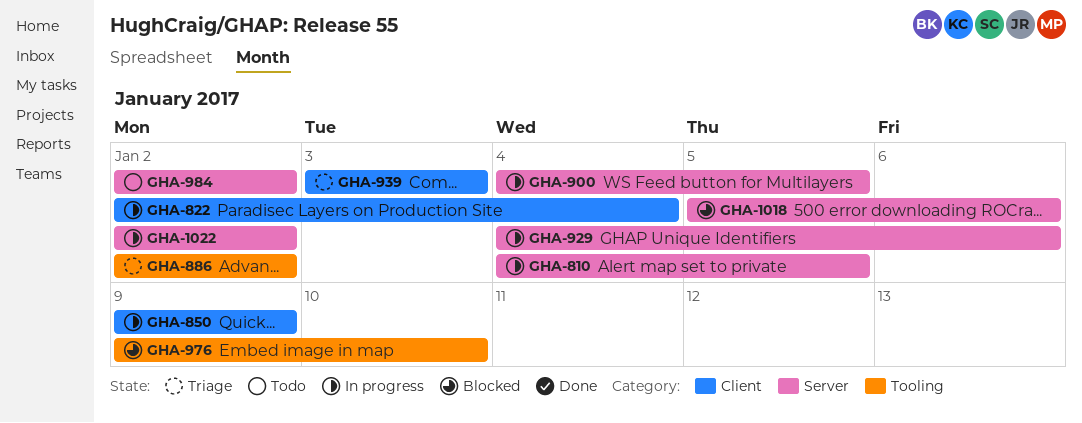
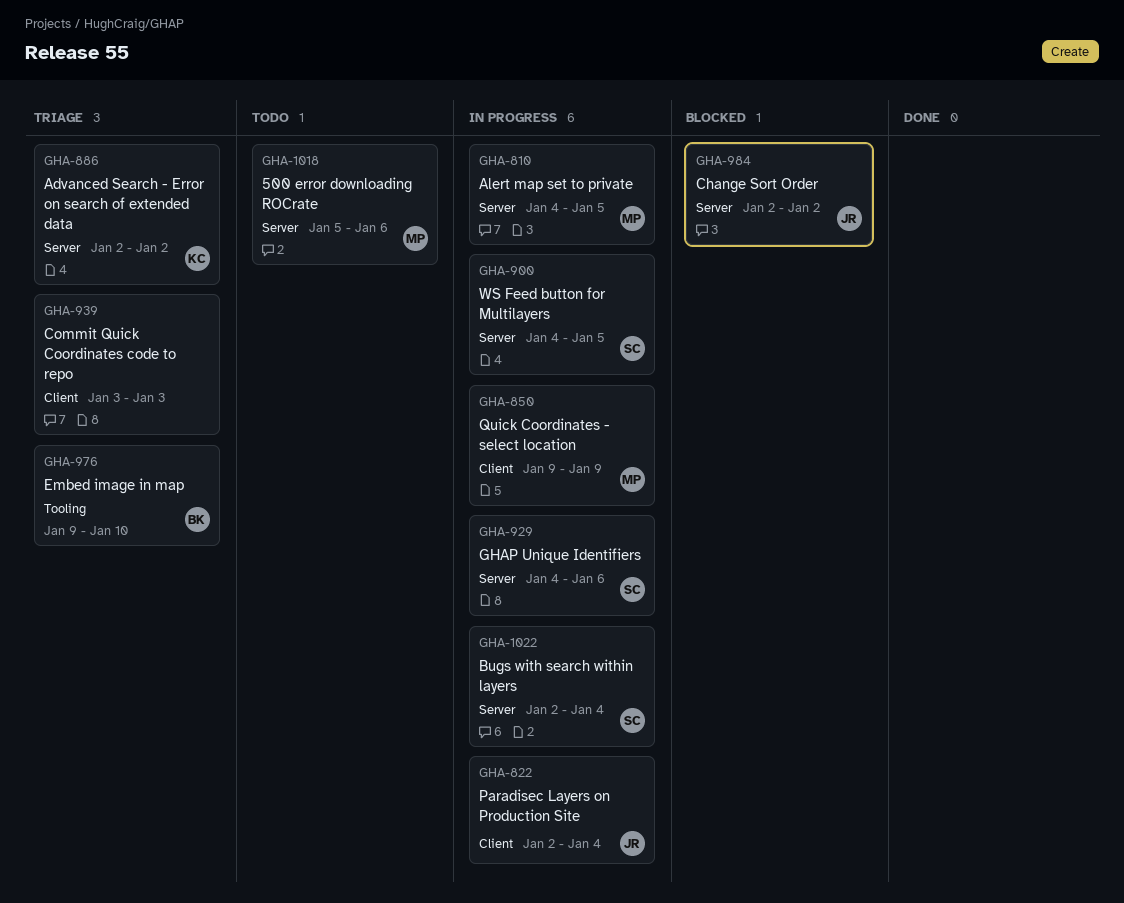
GHA-886, label: Tooling -> Server
GHA-976, status: Blocked -> Triage
GHA-984, status: Todo -> Blocked
GHA-1018, status: Blocked -> Todo
GHA-1022, due: Jan 2 -> Jan 4

